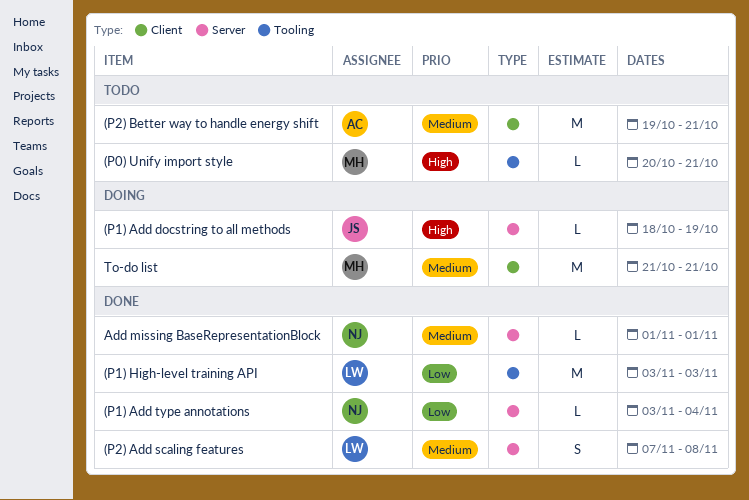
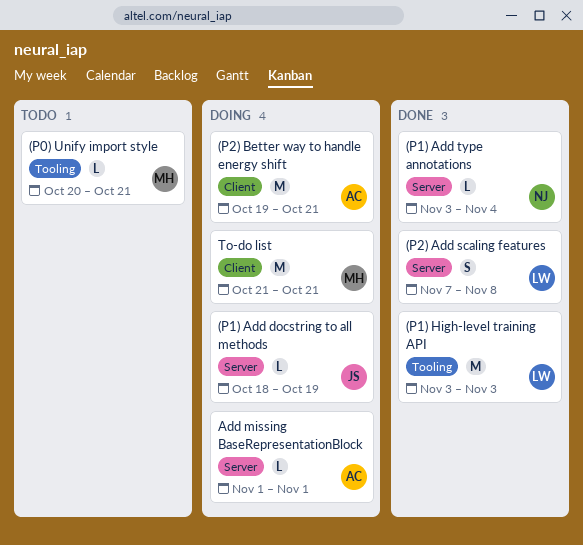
(P2) Better way to handle energy shift, status: Todo -> Doing
Add missing BaseRepresentationBlock, status: Done -> Doing
Add missing BaseRepresentationBlock, owner: NJ -> AC

